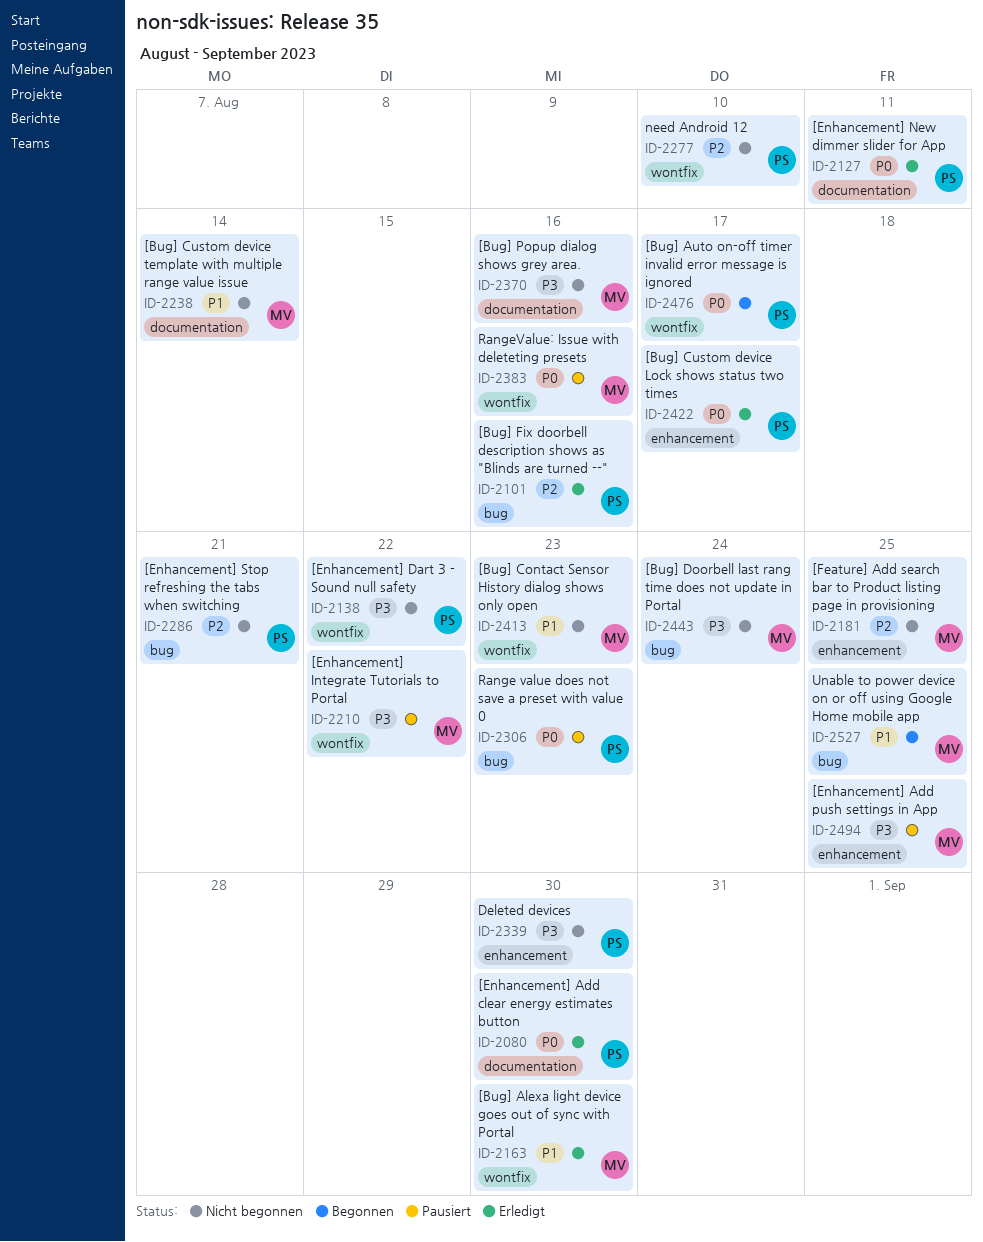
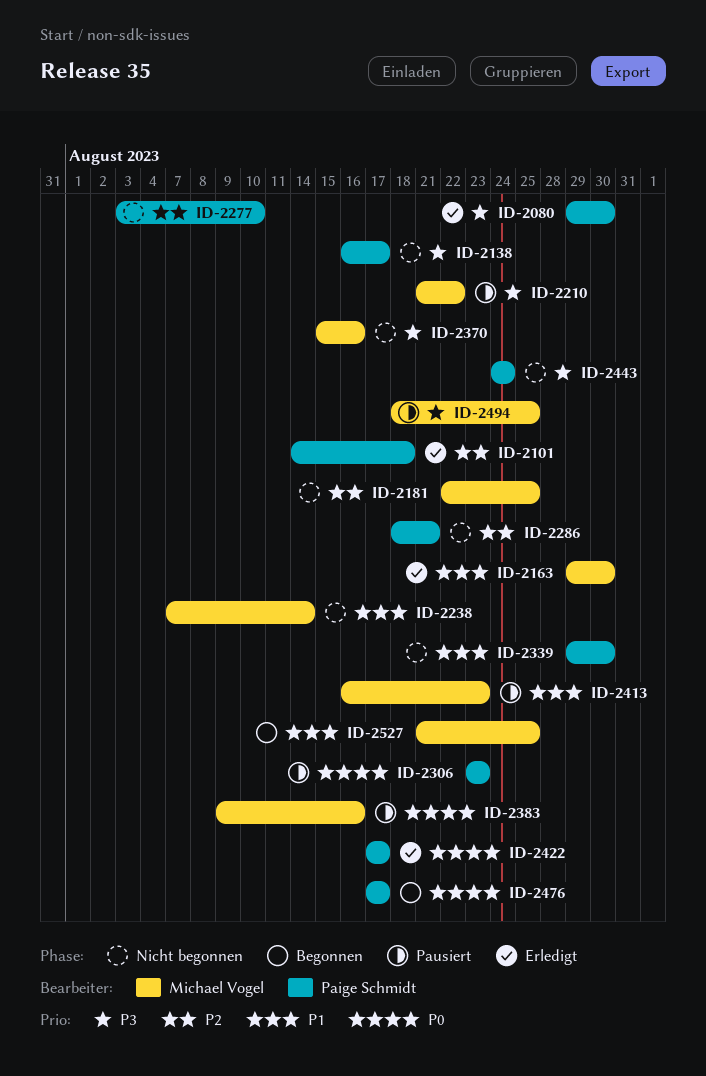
ID-2080, priority: P0 -> P3
ID-2101, due: Aug 16 -> Aug 18
ID-2127: present -> none
ID-2138, due: Aug 22 -> Aug 17
ID-2339, priority: P3 -> P1
ID-2413, status: Nicht begonnen -> Pausiert
ID-2443, owner: Michael Vogel -> Paige Schmidt

